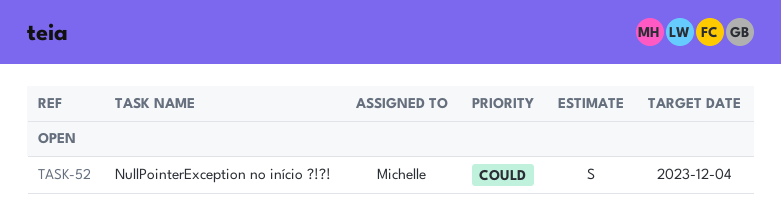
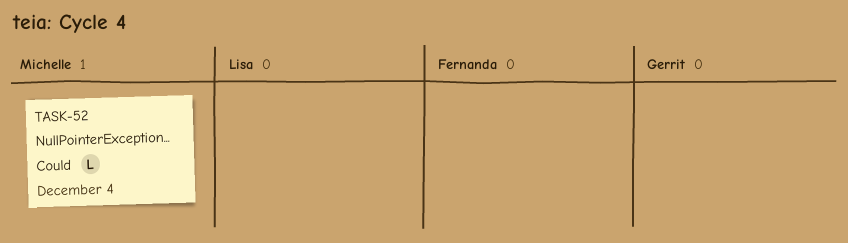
TASK-52, estimate: S -> L

